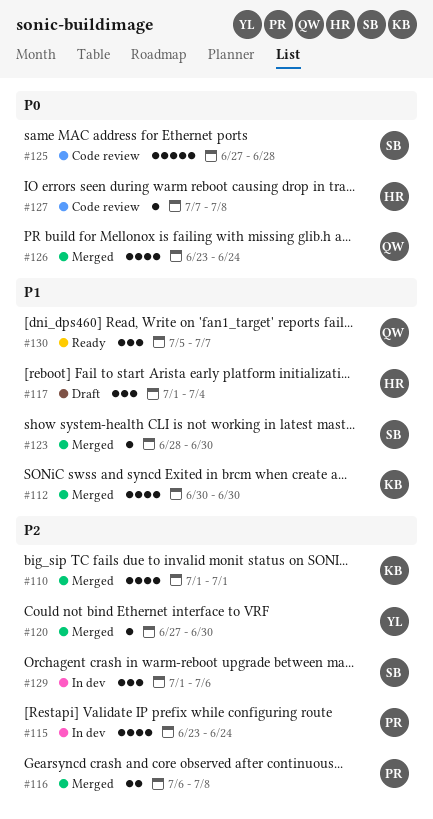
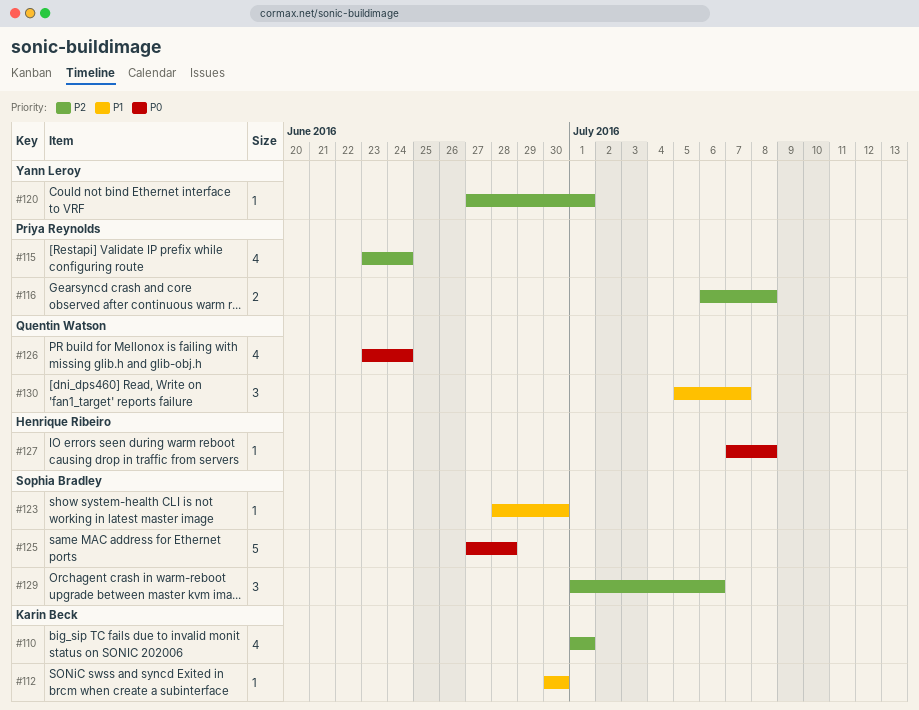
#112, estimate: 4 -> 1
#117: present -> none
#120, due: Jun 30 -> Jul 1

